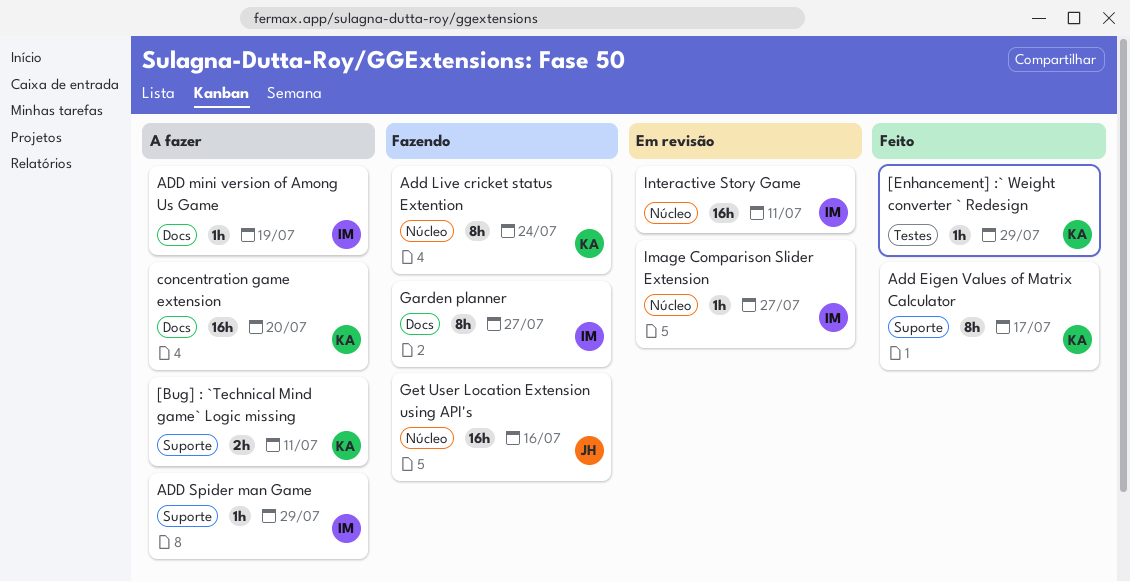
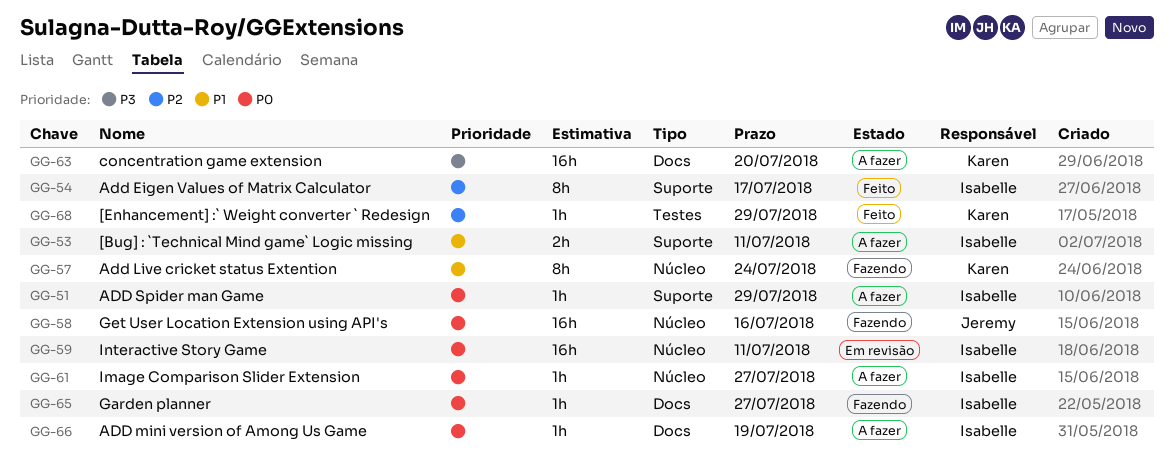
[Bug] : `Technical Mind game` Logic missing, owner: Karen -> Isabelle
Add Eigen Values of Matrix Calculator, owner: Karen -> Isabelle
Garden planner, estimate: 8h -> 1h
Image Comparison Slider Extension, status: Em revisão -> A fazer

